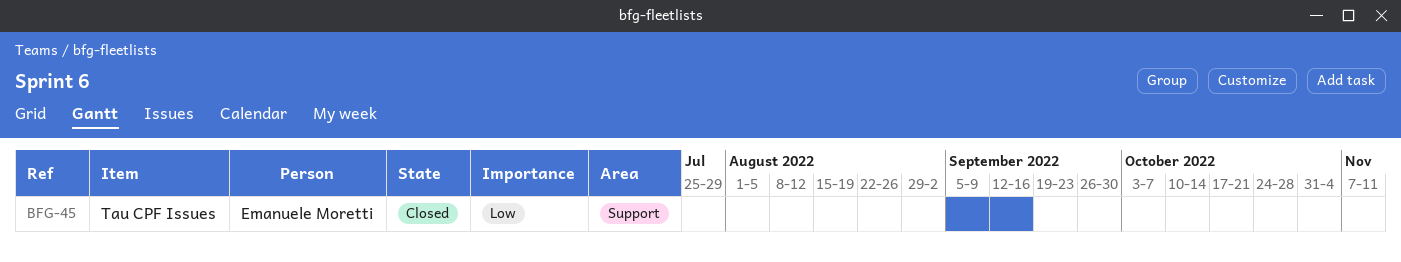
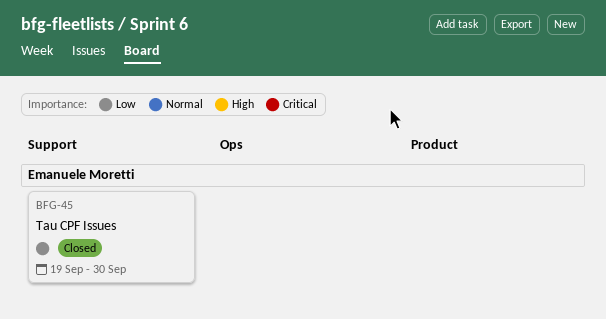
BFG-45, start: Sep 5 -> Sep 19
BFG-45, due: Sep 16 -> Sep 30

